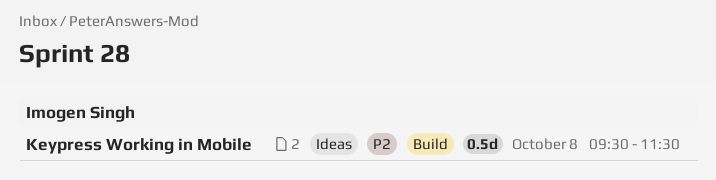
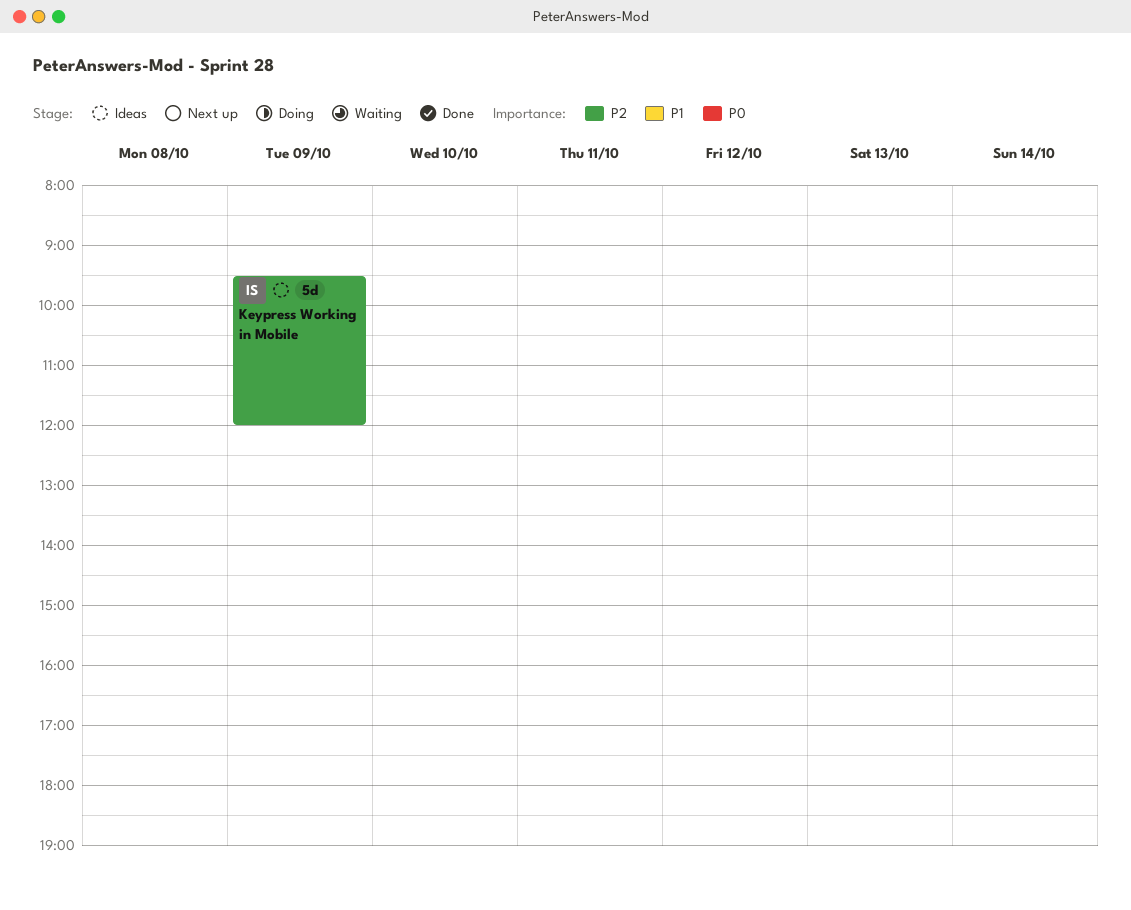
Keypress Working in Mobile, estimate: 0.5d -> 5d
Keypress Working in Mobile, day: Oct 8 -> Oct 9
Keypress Working in Mobile, ends: 11:30 -> 12:00

